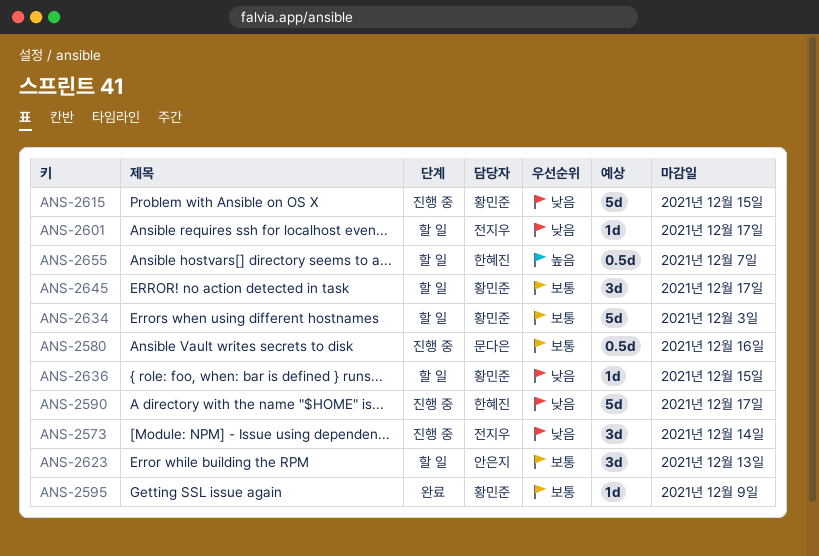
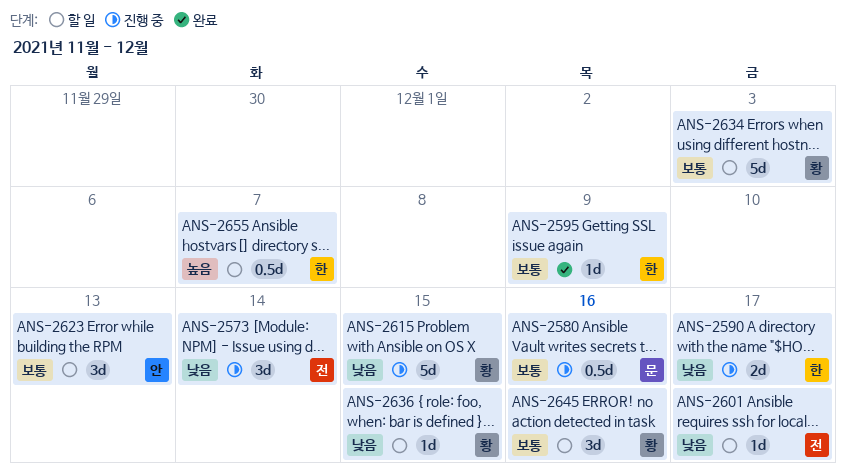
ANS-2590, estimate: 5d -> 2d
ANS-2595, owner: 황민준 -> 한혜진
ANS-2645, due: Dec 17 -> Dec 16

